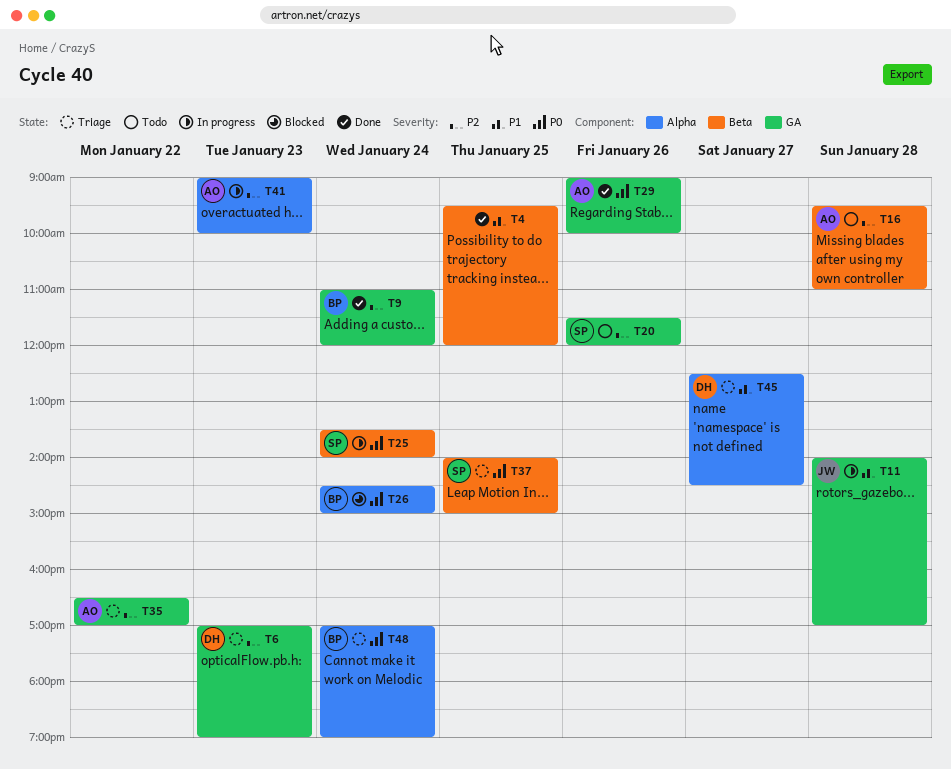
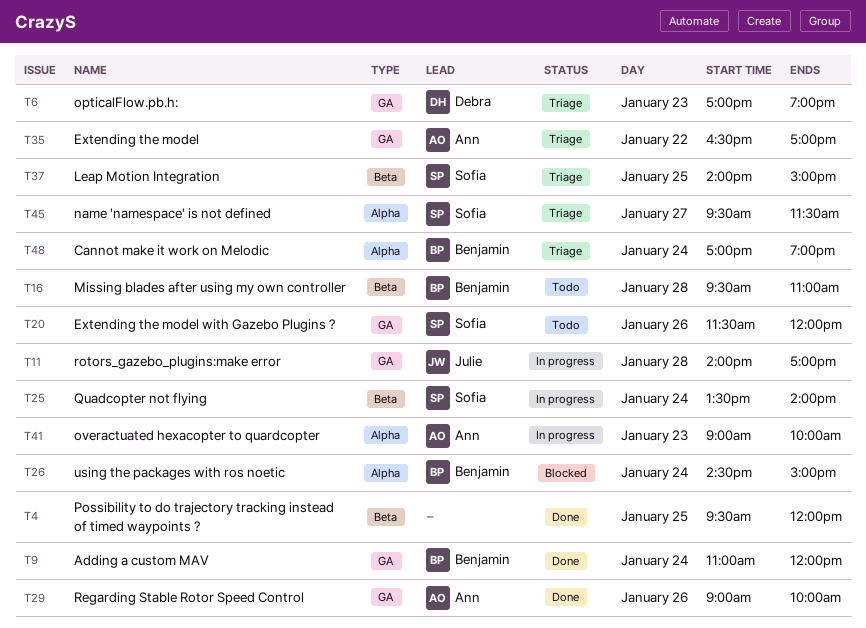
T16, owner: Ann -> Benjamin
T45, owner: Debra -> Sofia
T45, begins: 12:30 -> 09:30
T45, ends: 14:30 -> 11:30

